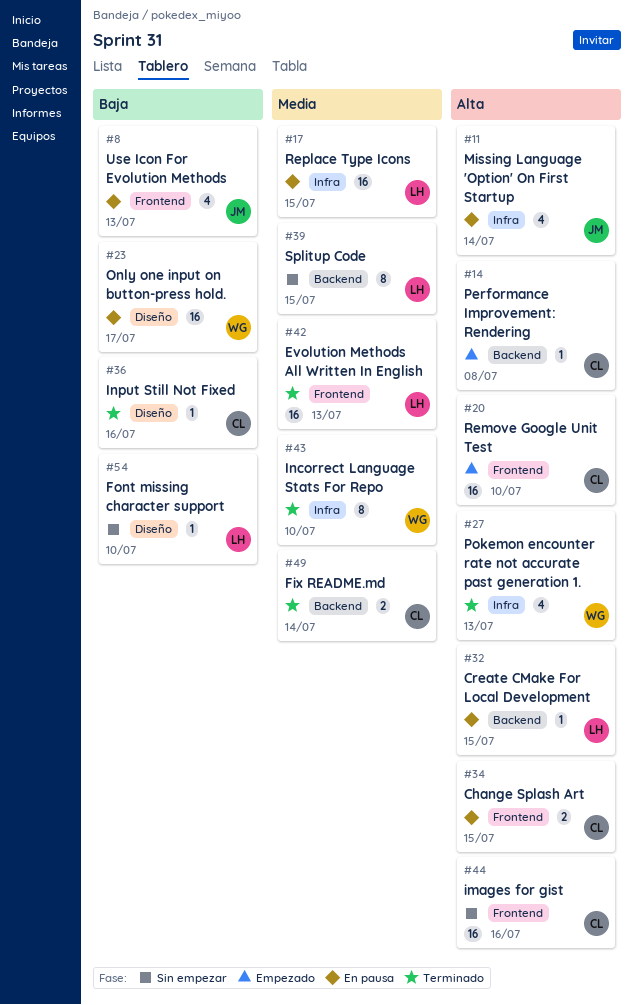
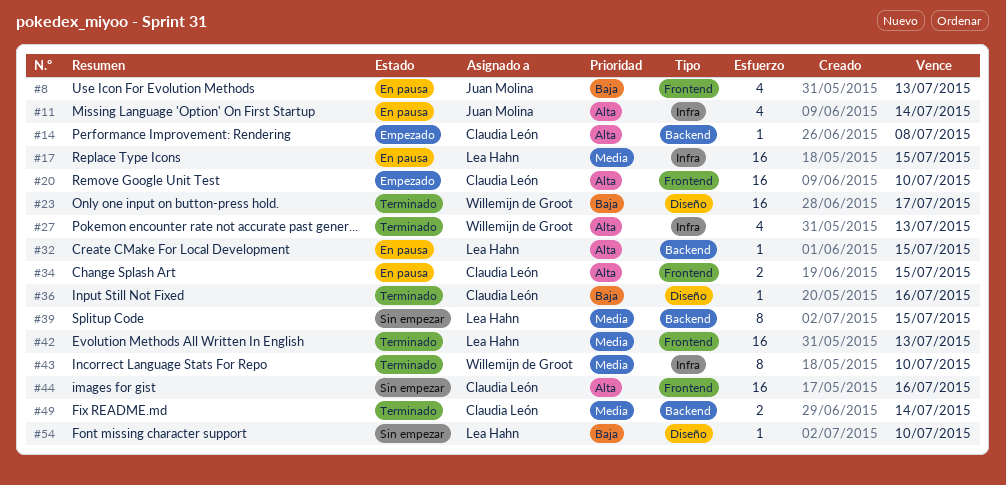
#23, status: En pausa -> Terminado

